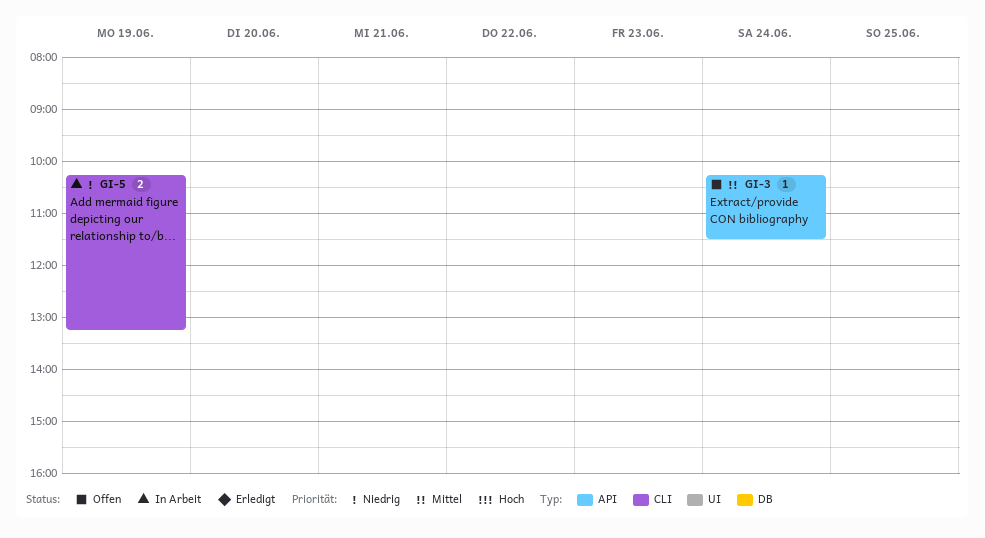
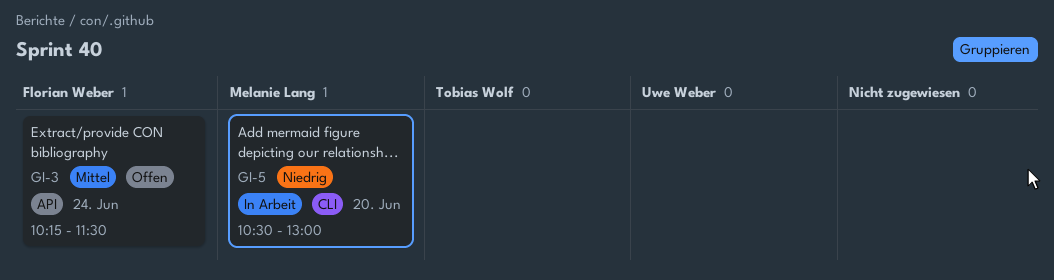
GI-5, day: Jun 19 -> Jun 20
GI-5, begins: 10:15 -> 10:30
GI-5, ends: 13:15 -> 13:00

